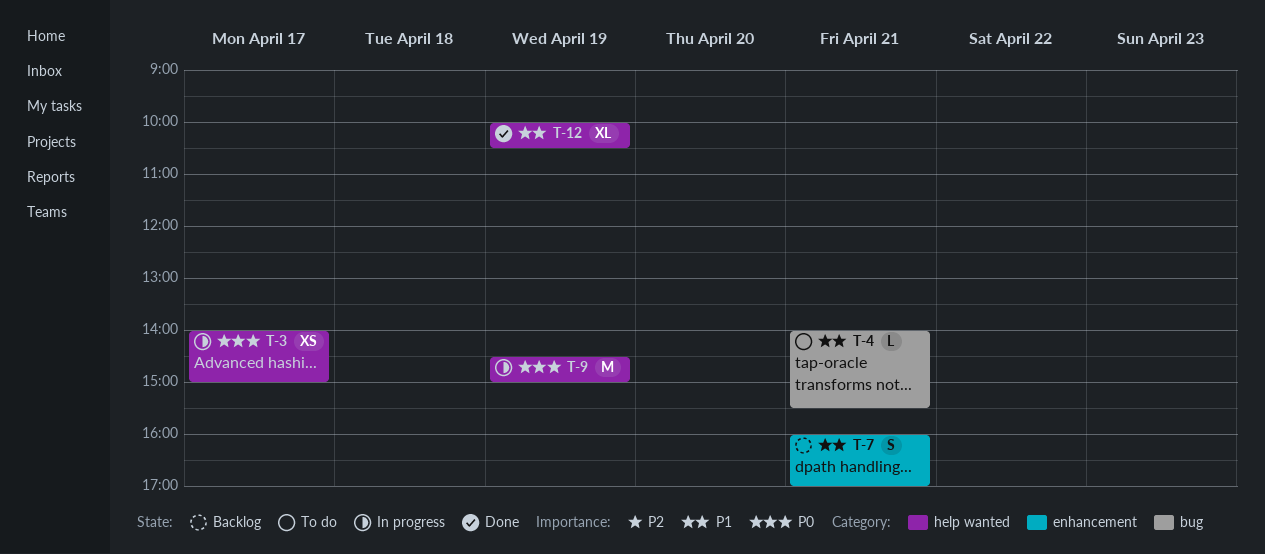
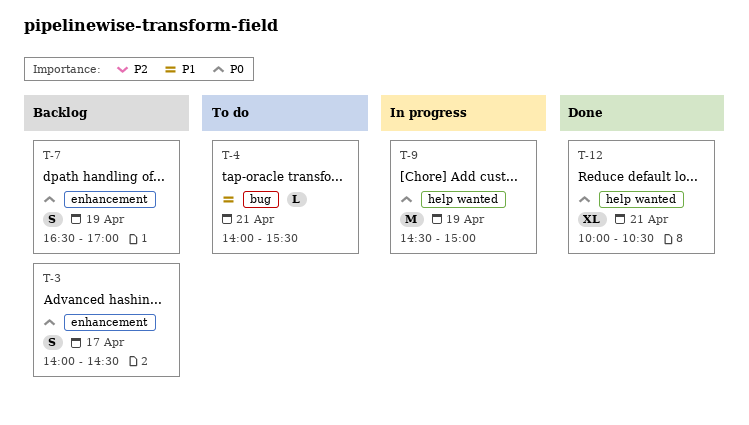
T-3, status: In progress -> Backlog
T-3, label: help wanted -> enhancement
T-3, estimate: XS -> S
T-3, ends: 15:00 -> 14:30
T-7, priority: P1 -> P0
T-7, day: Apr 21 -> Apr 19
T-7, begins: 16:00 -> 16:30
T-12, priority: P1 -> P0
T-12, day: Apr 19 -> Apr 21

